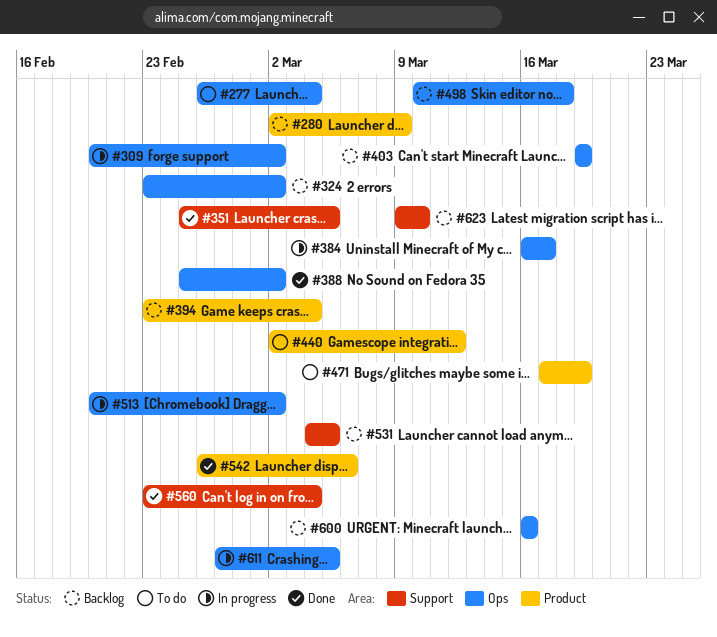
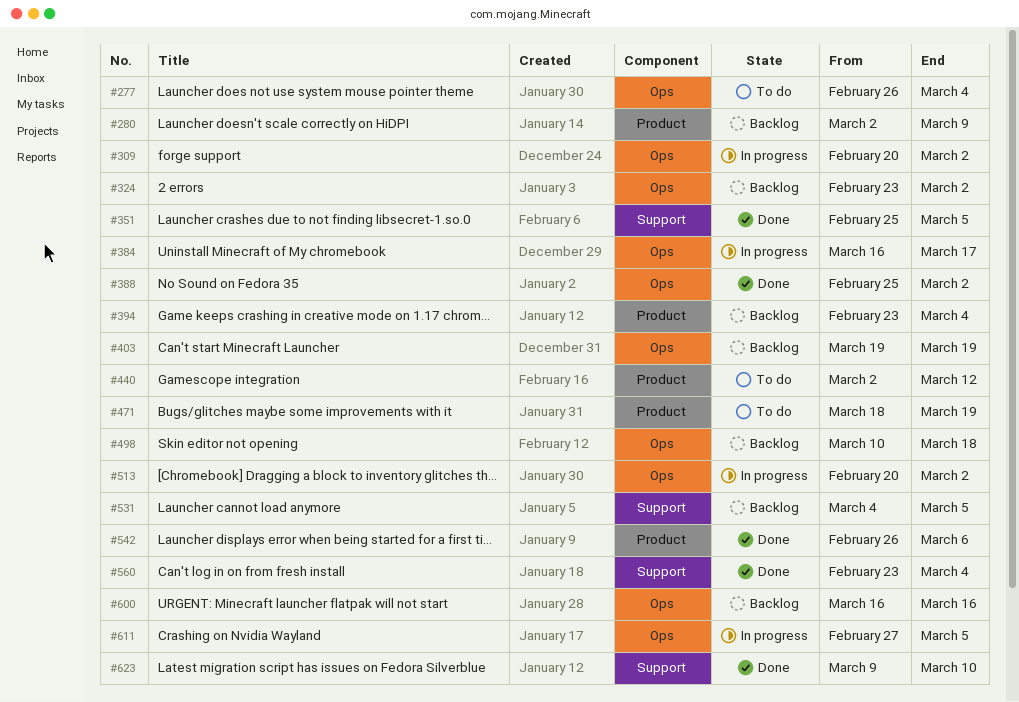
#471, start: Mar 17 -> Mar 18
#623, status: Backlog -> Done

